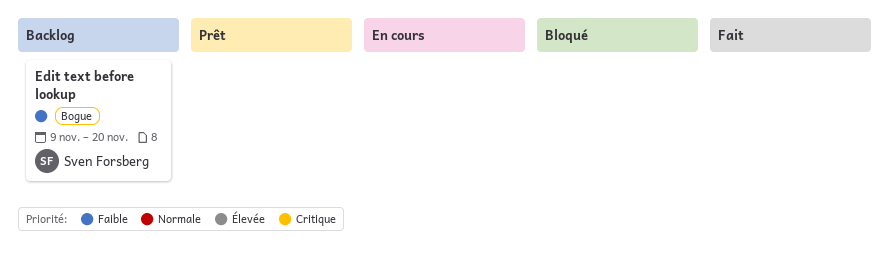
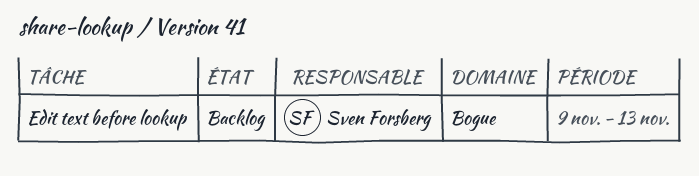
Edit text before lookup, due: Nov 20 -> Nov 13

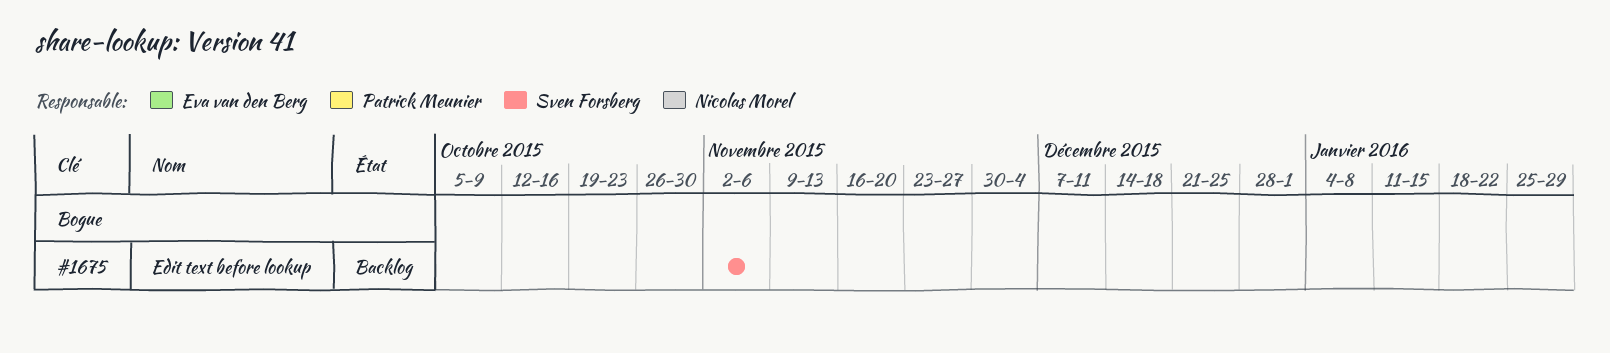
Edit text before lookup, start: Nov 9 -> Nov 2
Edit text before lookup, due: Nov 13 -> Nov 6

